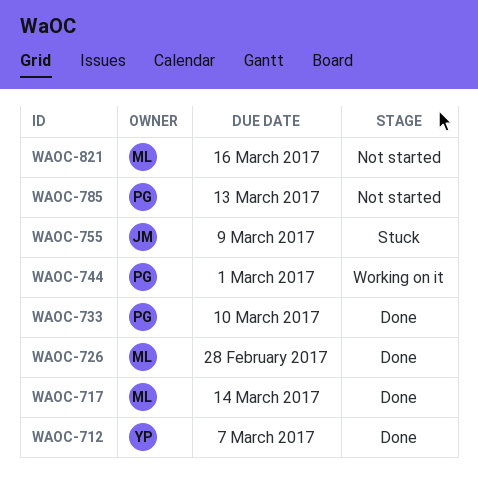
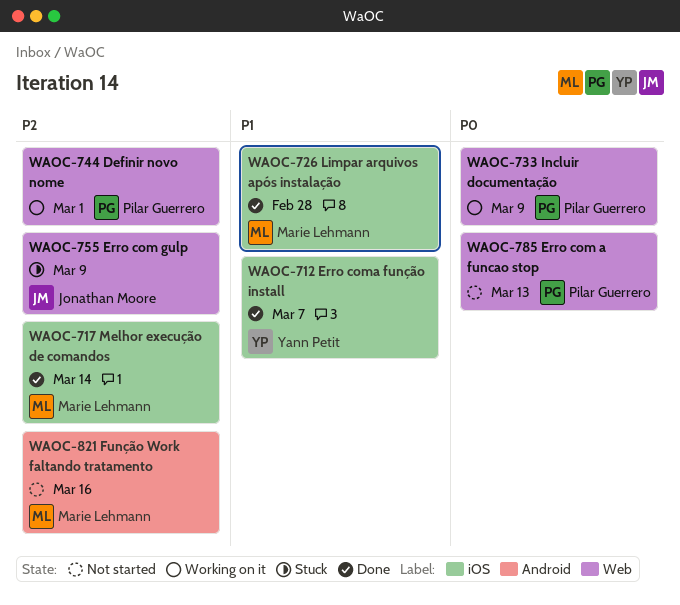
WAOC-733, status: Done -> Working on it
WAOC-733, due: Mar 10 -> Mar 9

